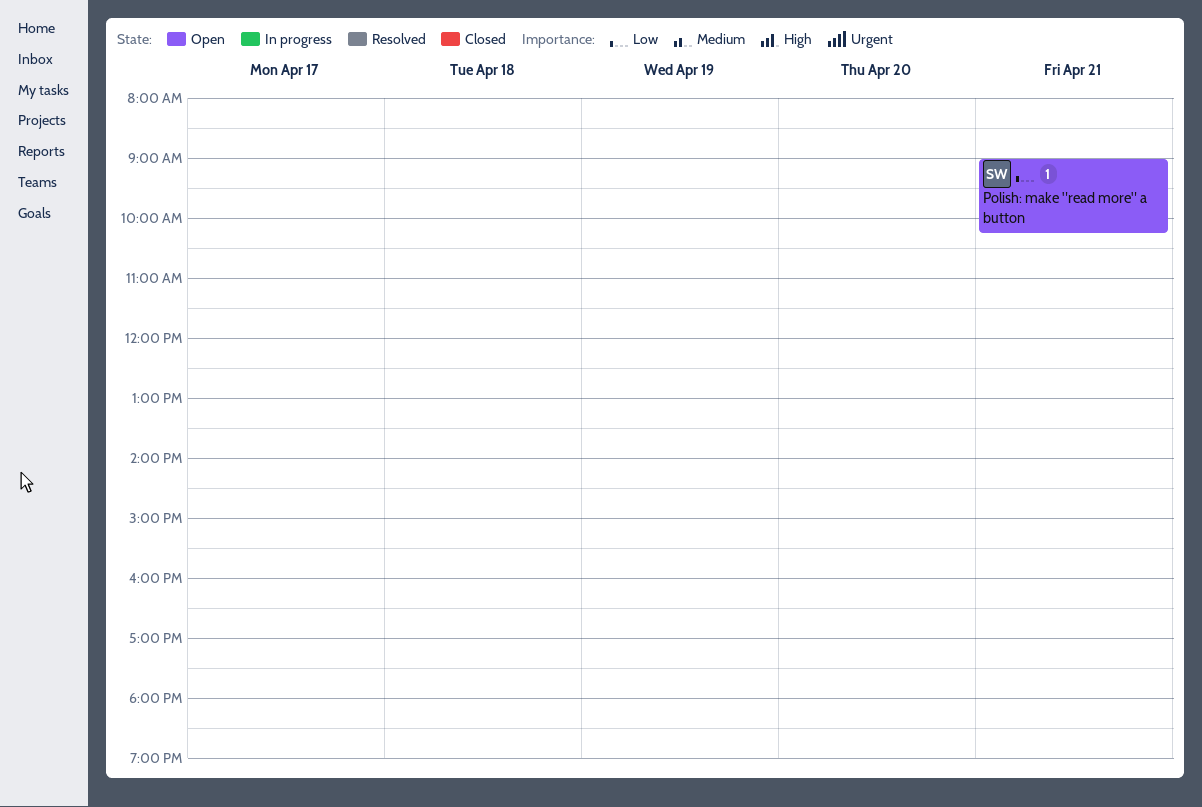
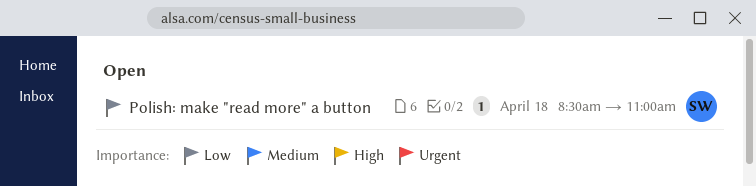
Polish: make "read more" a button, day: Apr 21 -> Apr 18
Polish: make "read more" a button, begins: 09:00 -> 08:30
Polish: make "read more" a button, ends: 10:15 -> 11:00

